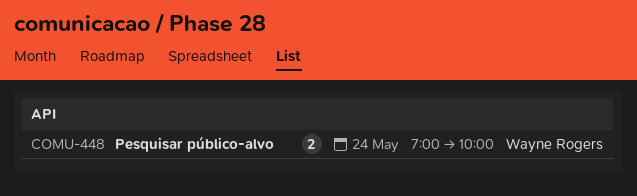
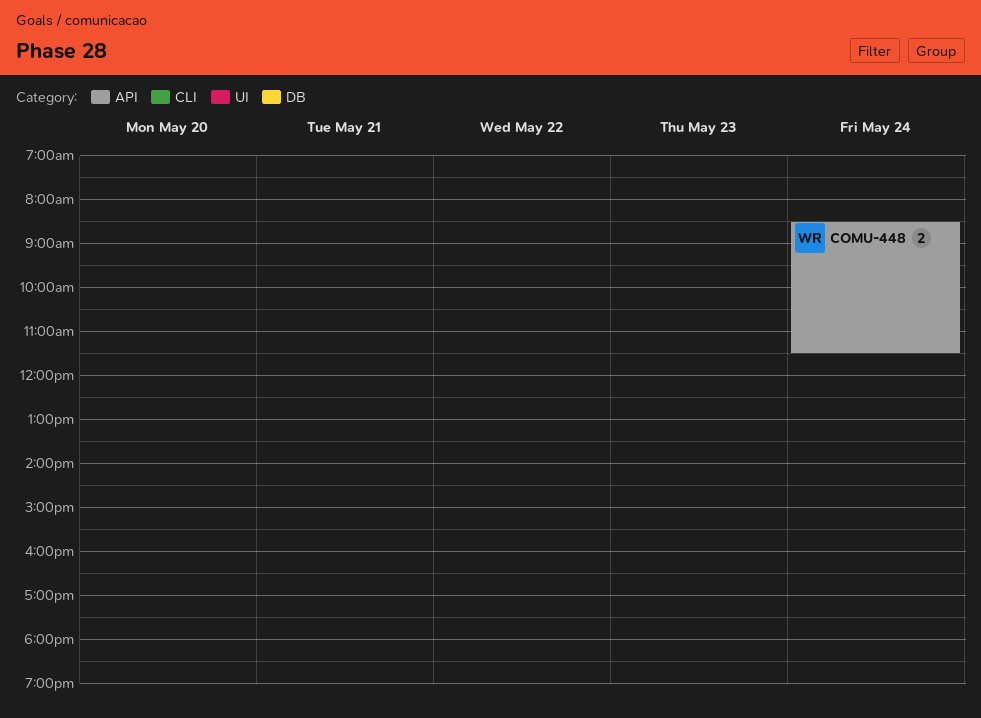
COMU-448, begins: 07:00 -> 08:30
COMU-448, ends: 10:00 -> 11:30

